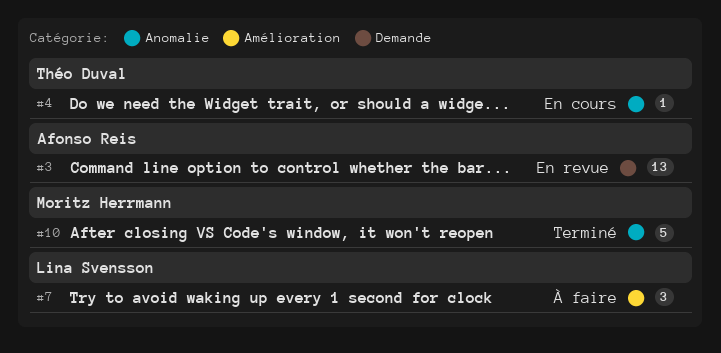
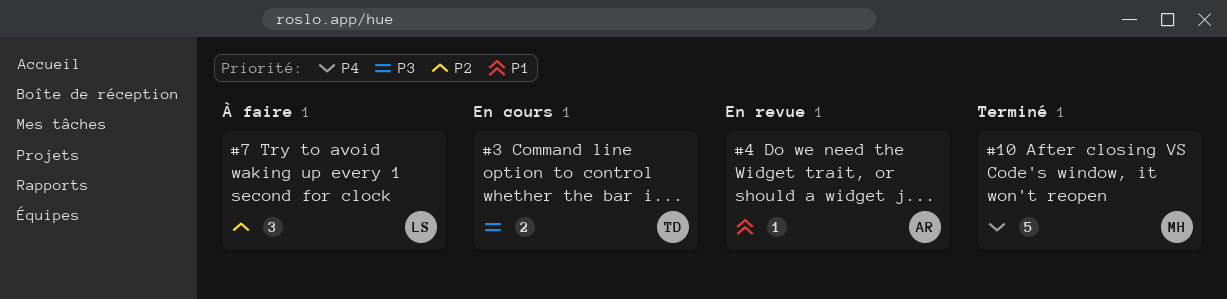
#3, status: En revue -> En cours
#3, owner: Afonso Reis -> Théo Duval
#3, estimate: 13 -> 2
#4, status: En cours -> En revue
#4, owner: Théo Duval -> Afonso Reis

